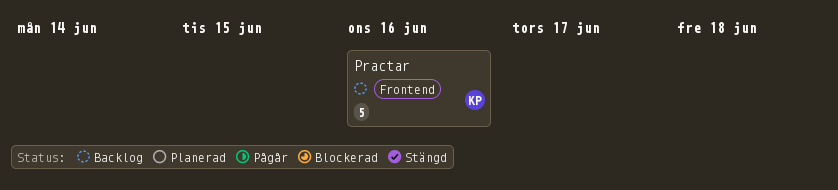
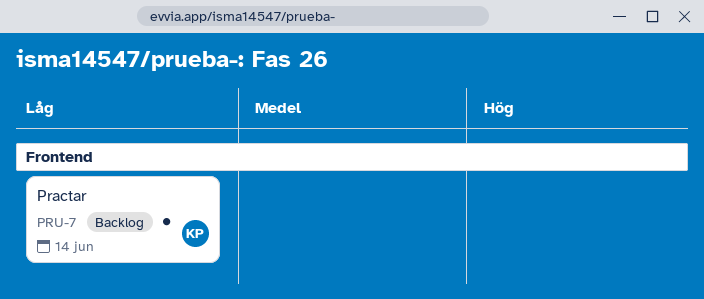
Practar, estimate: 5 -> 1
Practar, due: Jun 16 -> Jun 14

